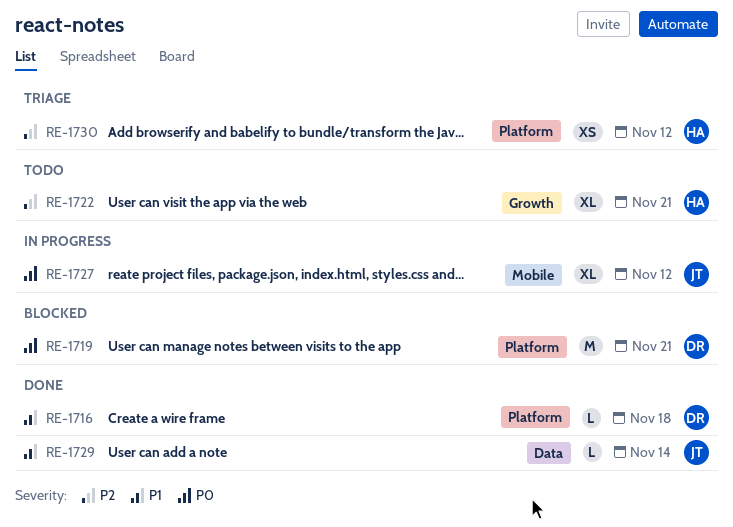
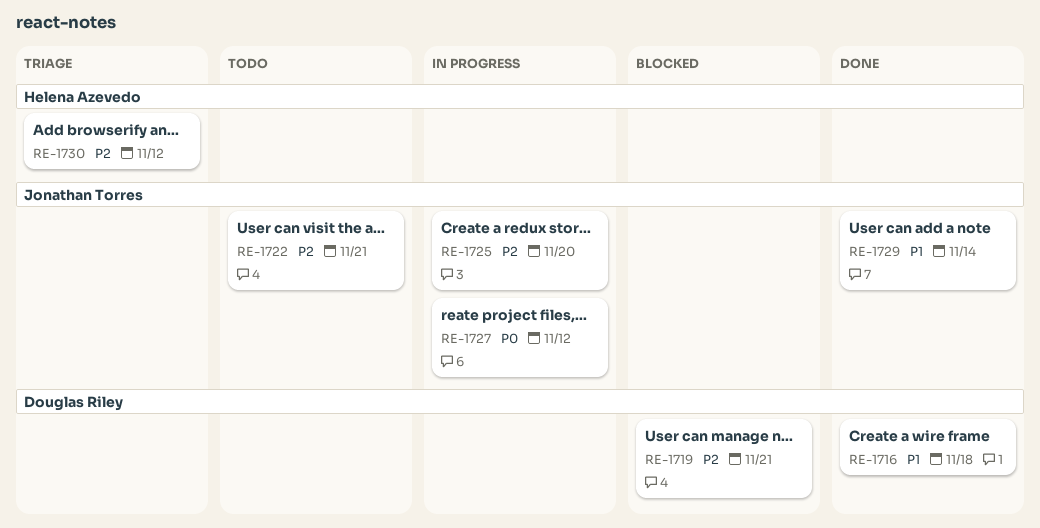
RE-1719, priority: P0 -> P2
RE-1722, owner: Helena Azevedo -> Jonathan Torres
RE-1725: none -> present

